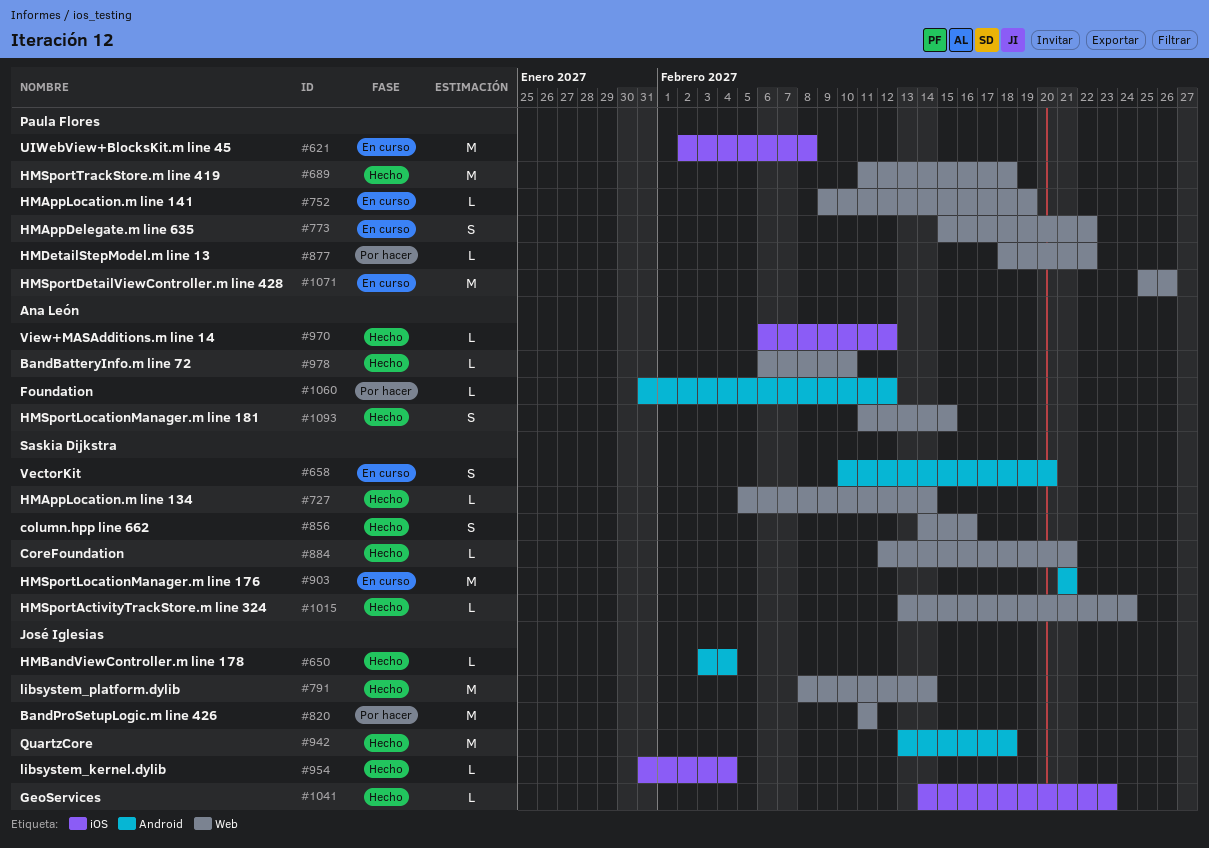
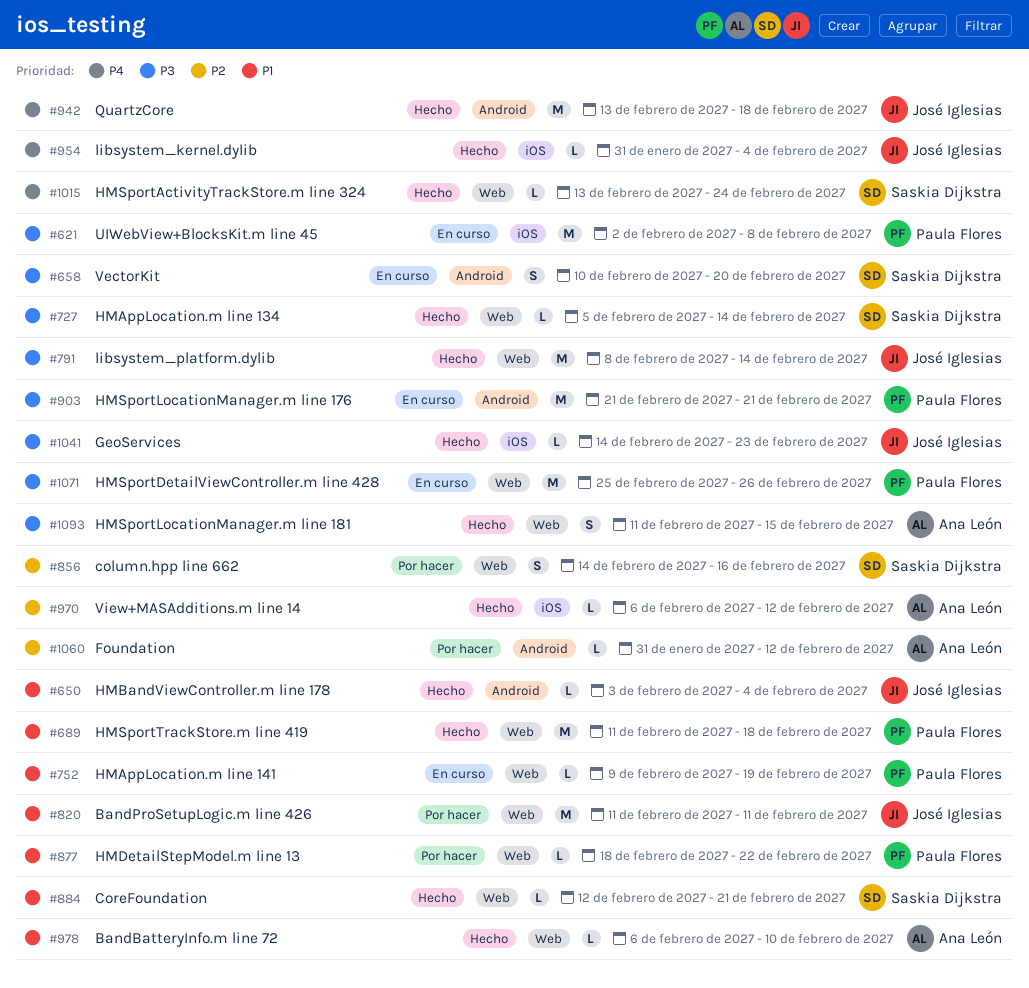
#773: present -> none
#856, status: Hecho -> Por hacer
#903, owner: Saskia Dijkstra -> Paula Flores

